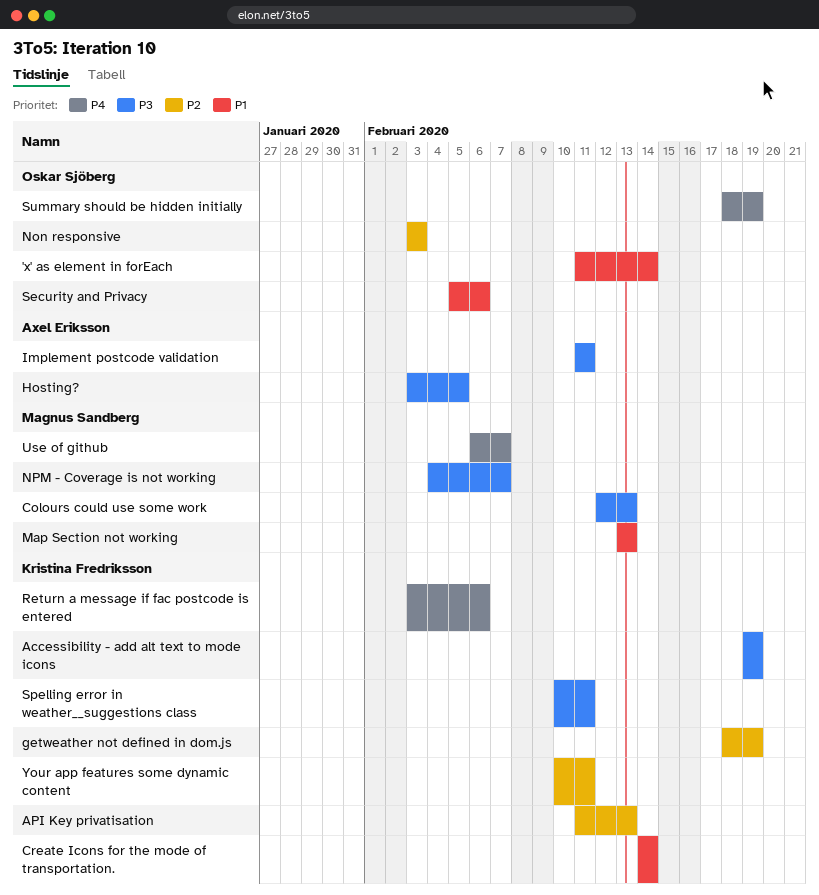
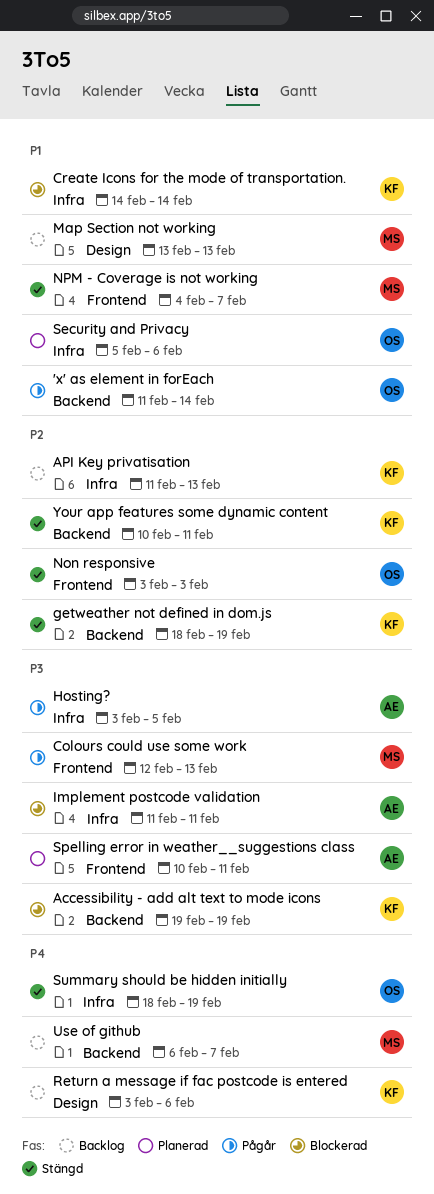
NPM - Coverage is not working, priority: P3 -> P1
Spelling error in weather__suggestions class, owner: Kristina Fredriksson -> Axel Eriksson

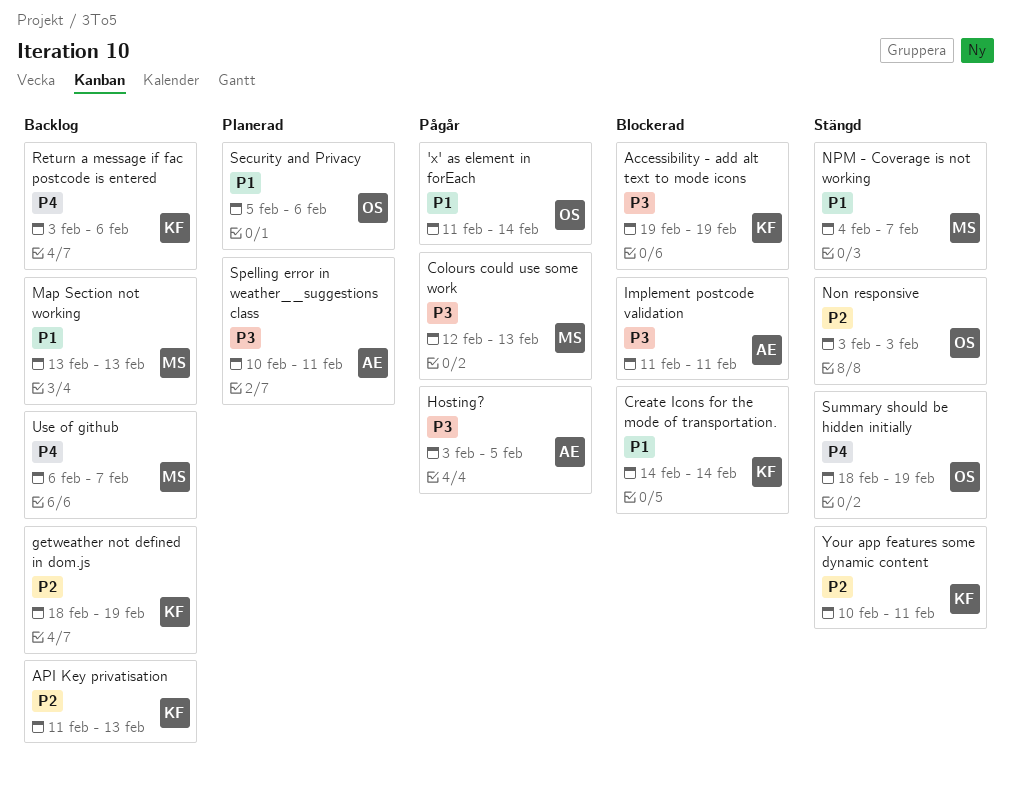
getweather not defined in dom.js, status: Stängd -> Backlog

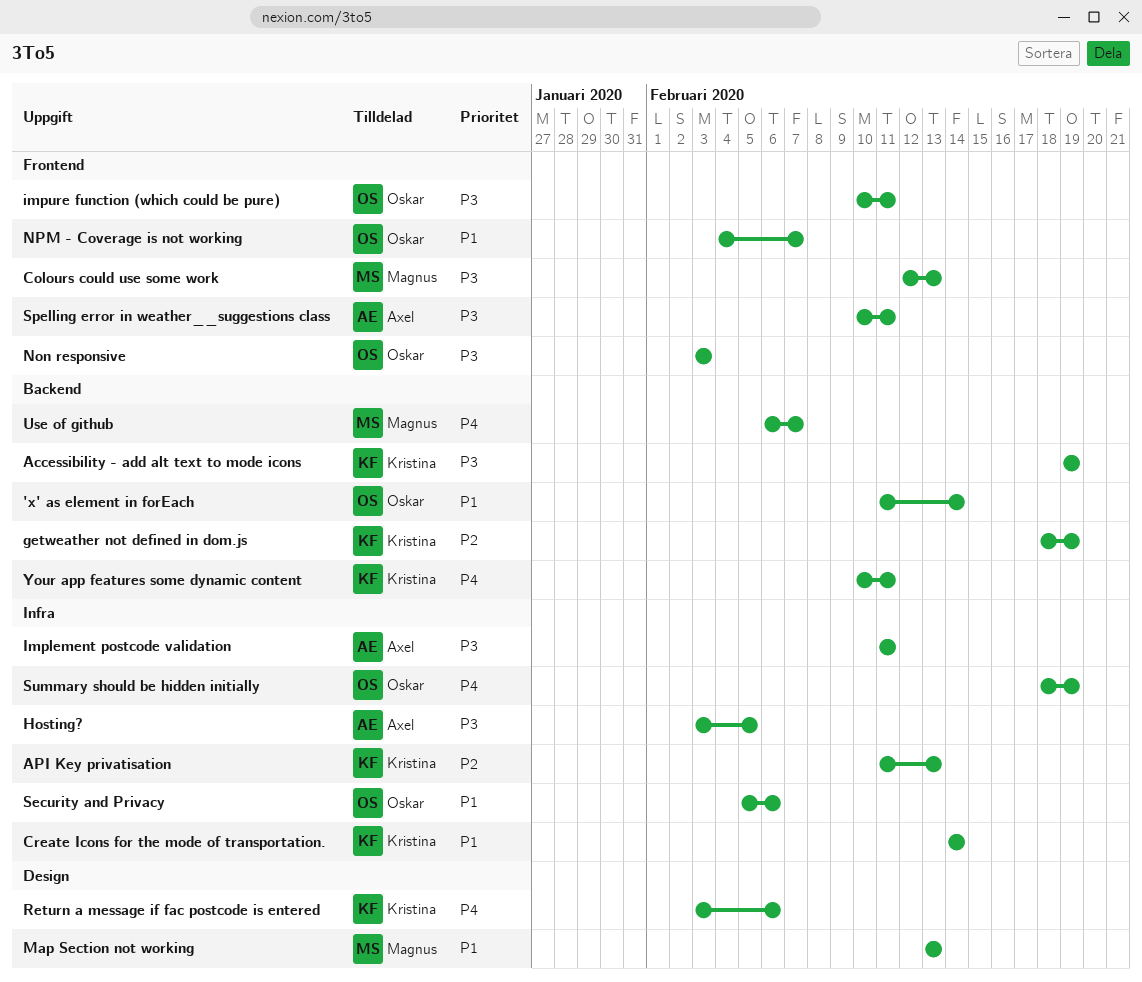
impure function (which could be pure): none -> present
Non responsive, priority: P2 -> P3
NPM - Coverage is not working, owner: Magnus -> Oskar
Your app features some dynamic content, priority: P2 -> P4

